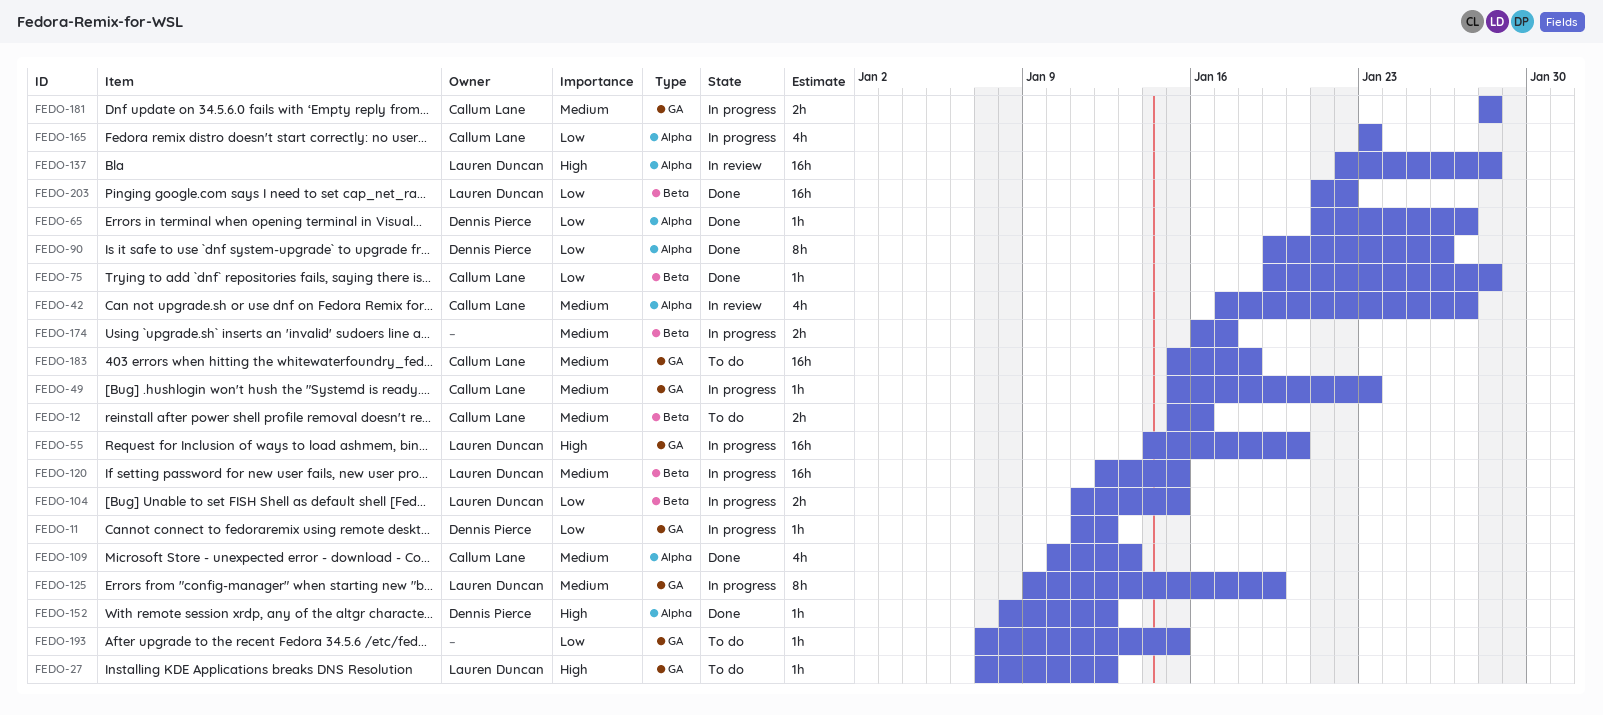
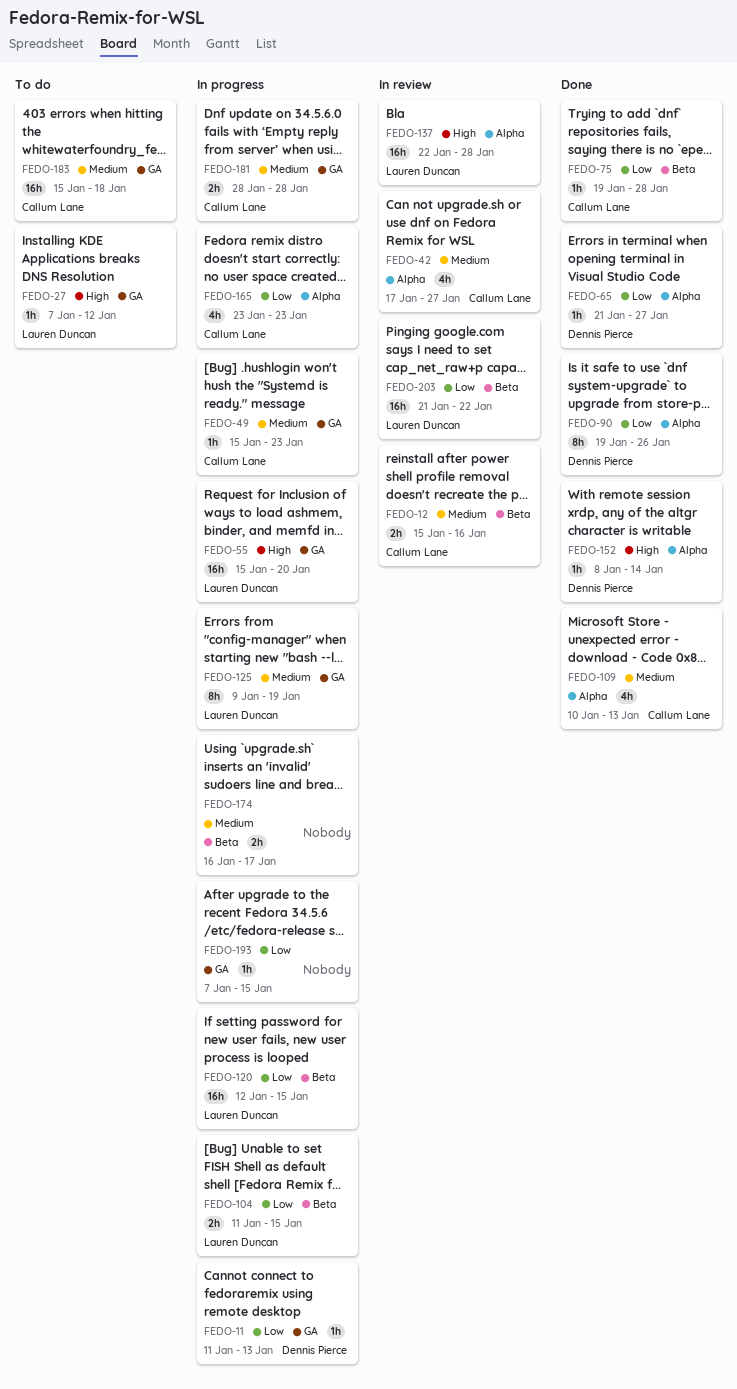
FEDO-11, due: Jan 12 -> Jan 13
FEDO-12, status: To do -> In review
FEDO-55, start: Jan 14 -> Jan 15
FEDO-120, priority: Medium -> Low
FEDO-152, due: Jan 12 -> Jan 14
FEDO-193, status: To do -> In progress
FEDO-203, status: Done -> In review

